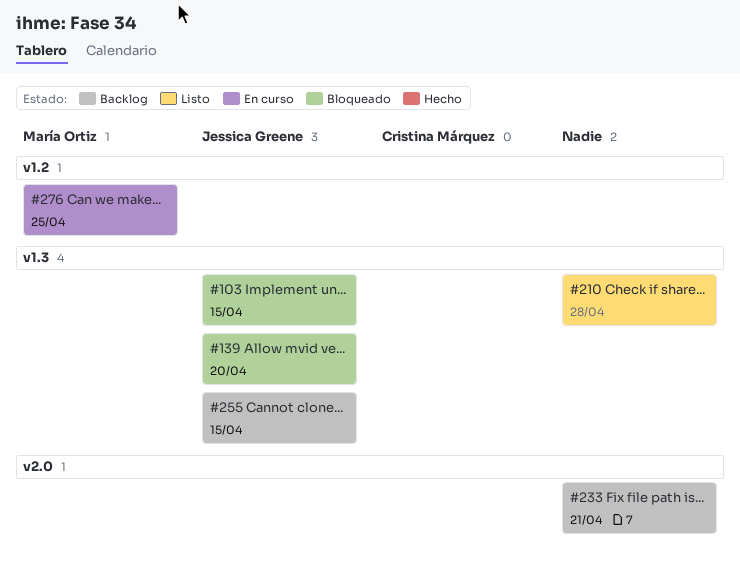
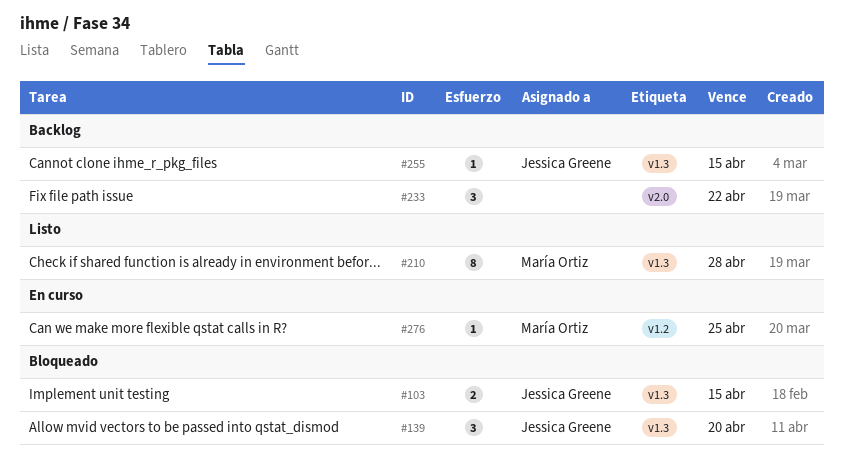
#210, owner: none -> María Ortiz
#233, due: Apr 21 -> Apr 22

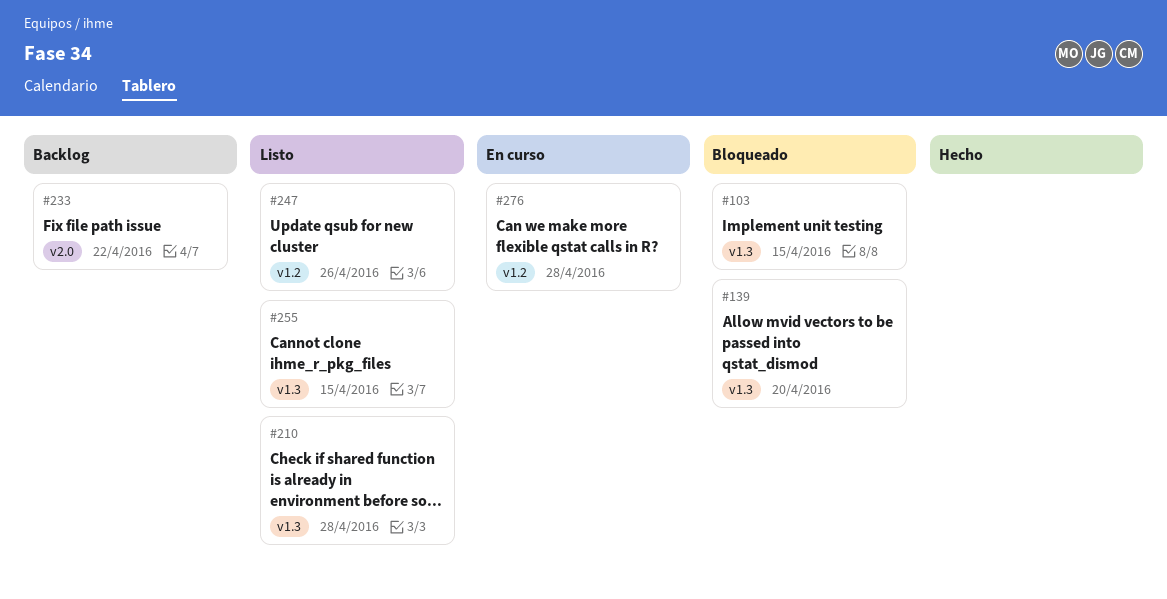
#247: none -> present
#255, status: Backlog -> Listo
#276, due: Apr 25 -> Apr 28

